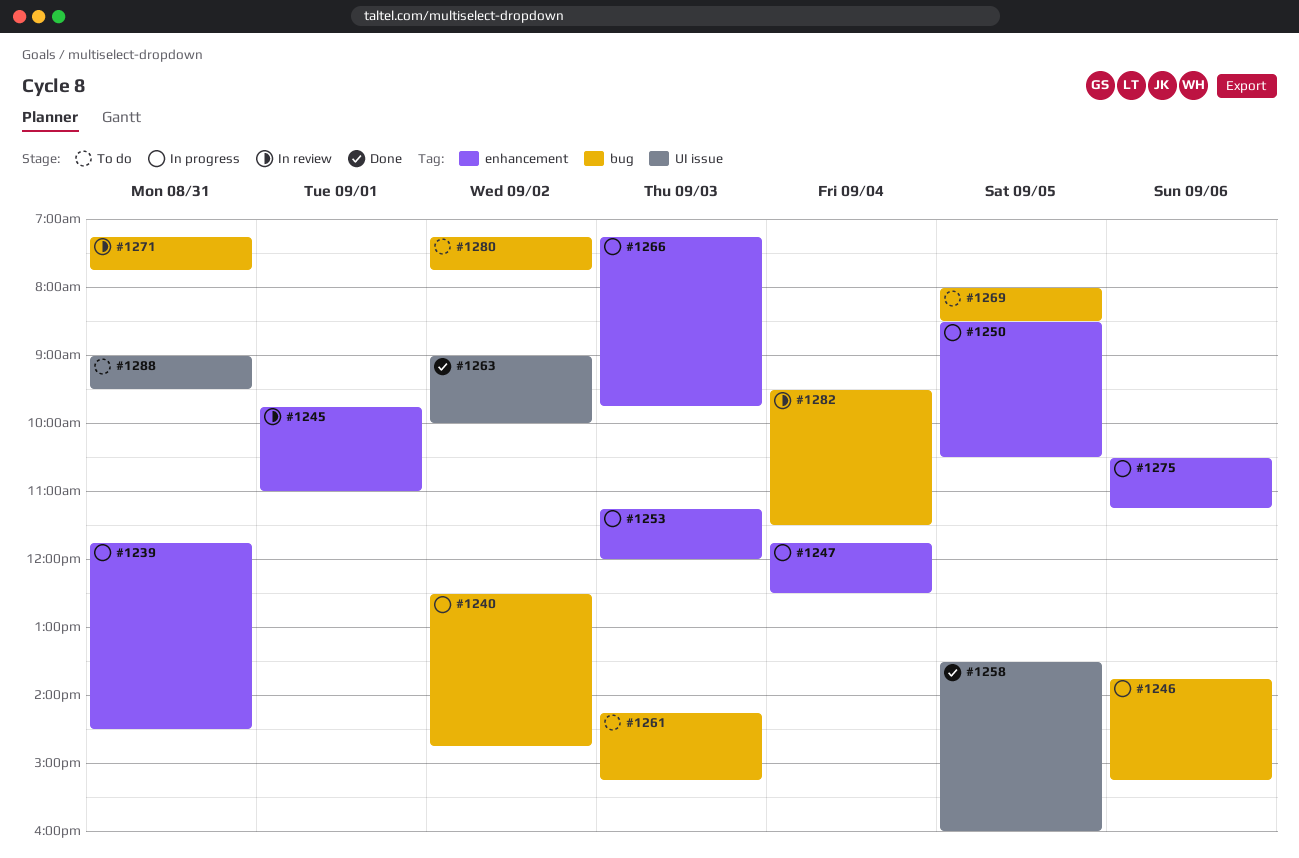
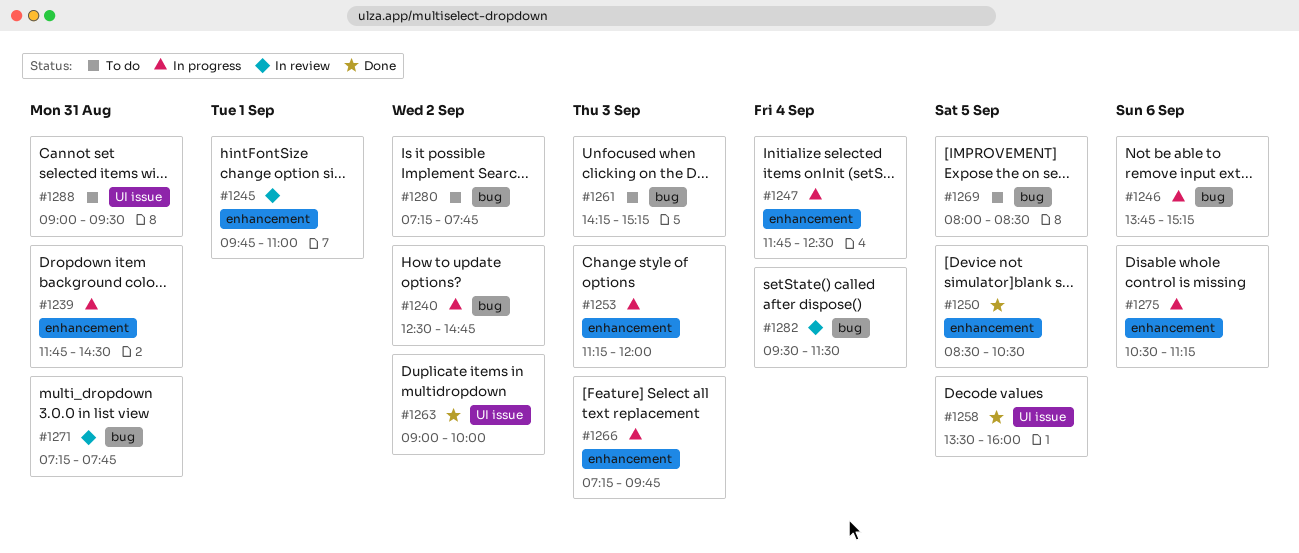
#1250, status: In progress -> Done

